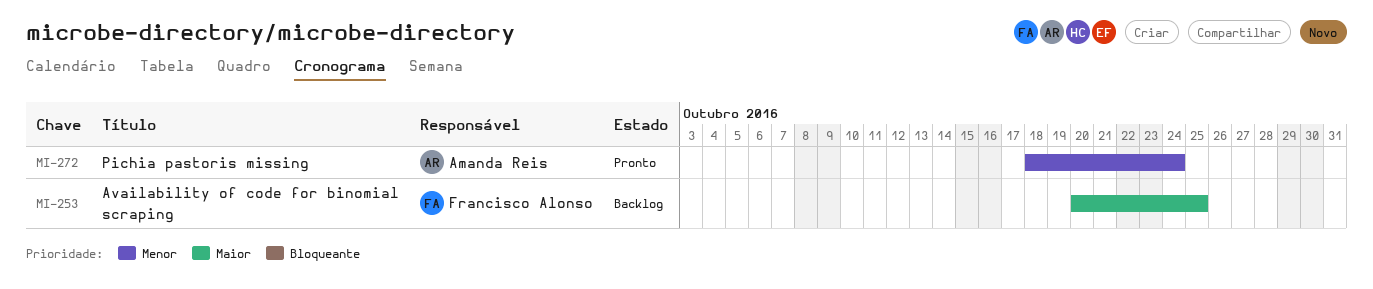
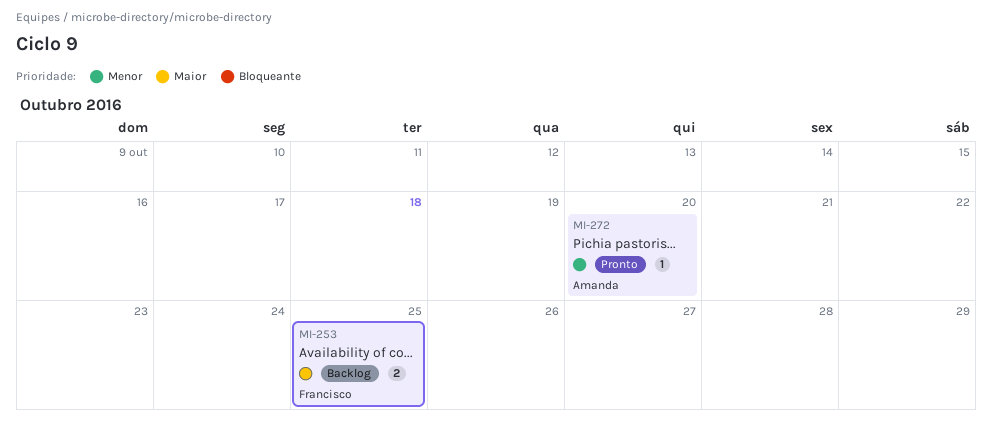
MI-272, due: Oct 24 -> Oct 20

